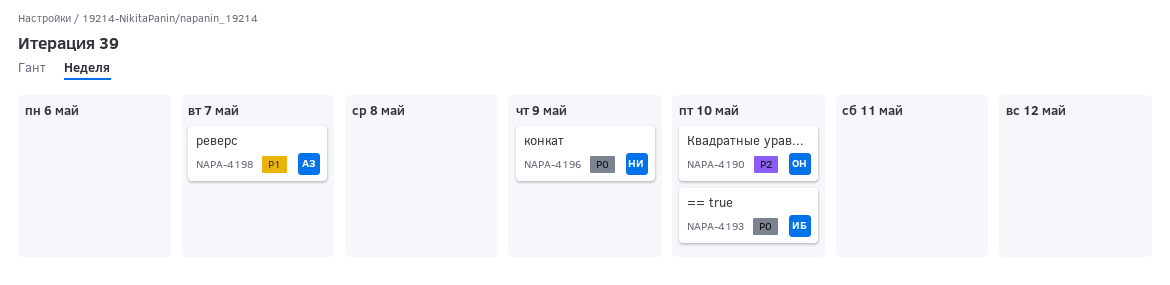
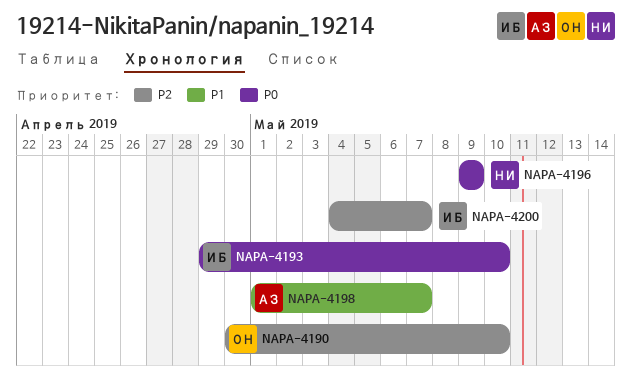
NAPA-4200: none -> present

